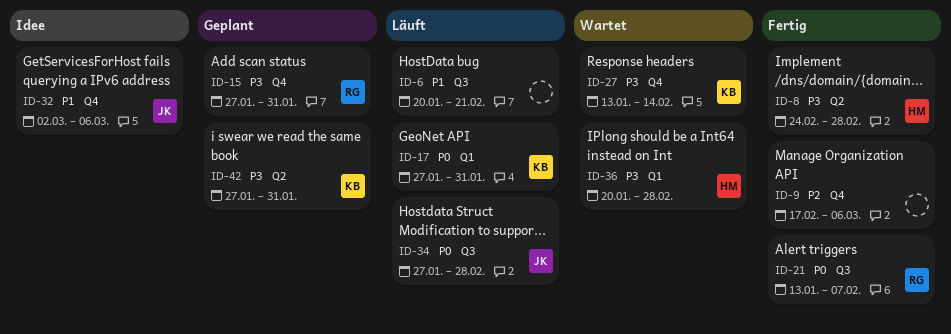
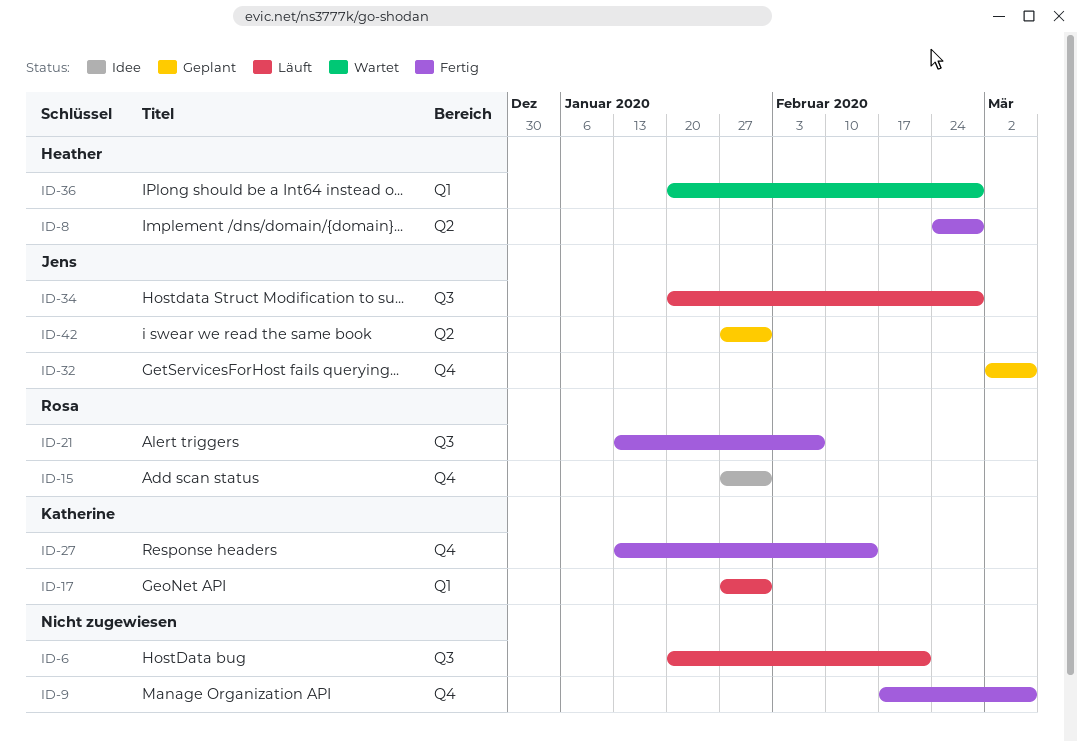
ID-15, status: Geplant -> Idee
ID-27, status: Wartet -> Fertig
ID-32, status: Idee -> Geplant
ID-34, start: Jan 27 -> Jan 20
ID-42, owner: Katherine -> Jens

